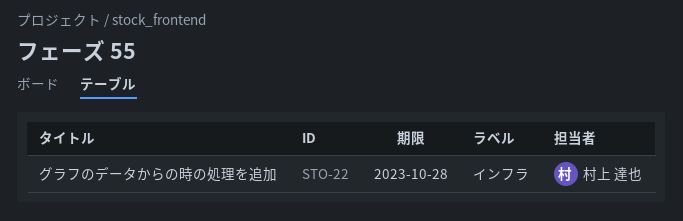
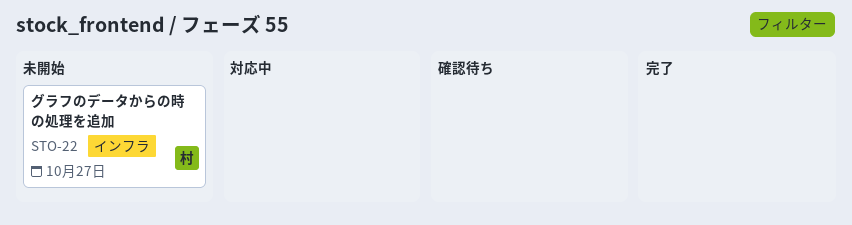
STO-22, due: Oct 28 -> Oct 27

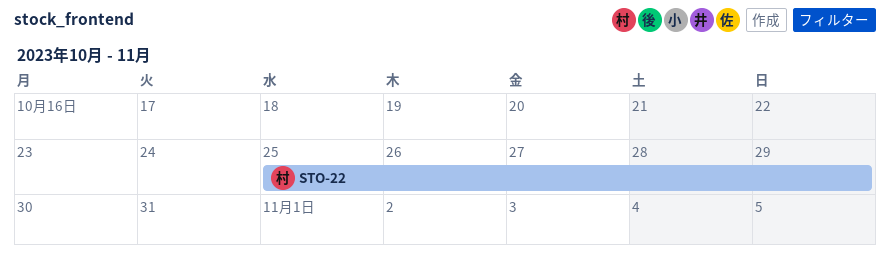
STO-22, due: Oct 27 -> Oct 29

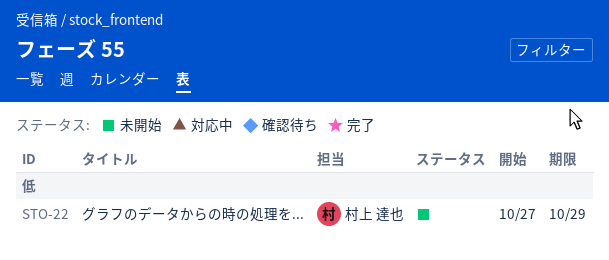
STO-22, start: Oct 25 -> Oct 27

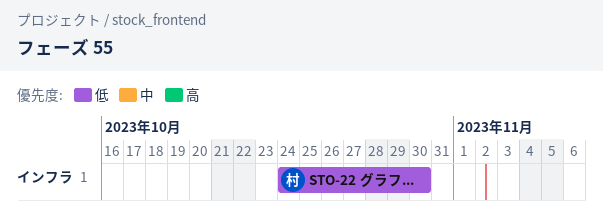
STO-22, start: Oct 27 -> Oct 24
STO-22, due: Oct 29 -> Oct 30

